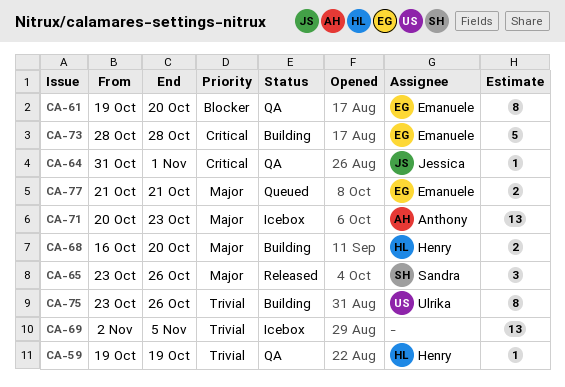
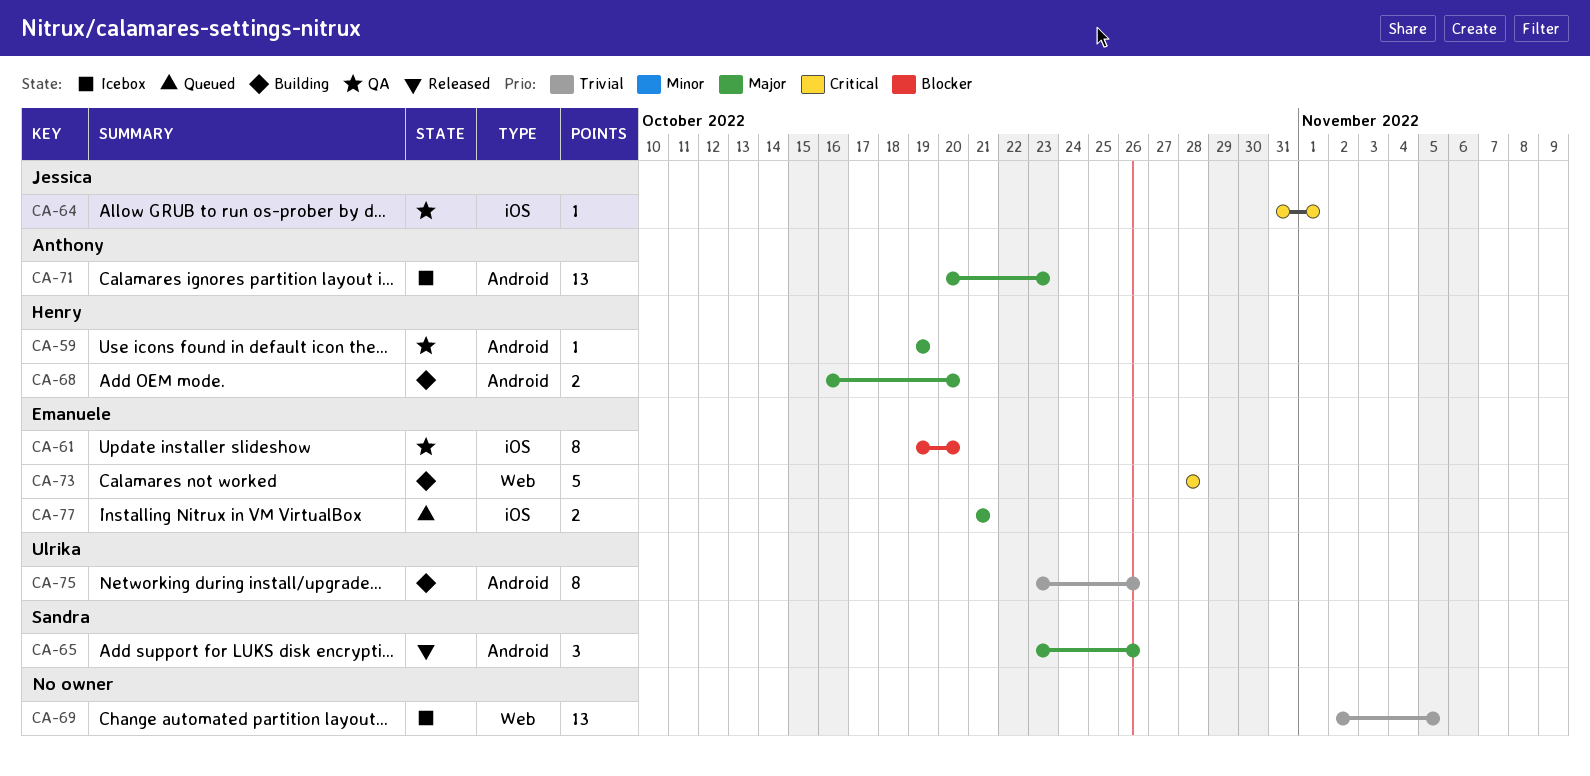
CA-59, priority: Trivial -> Major

